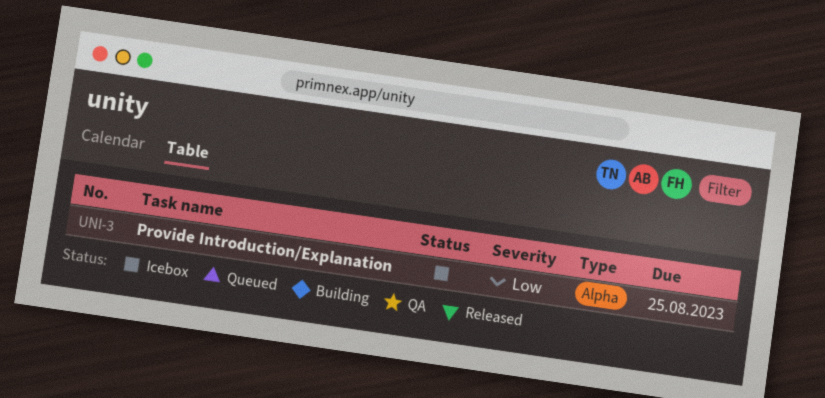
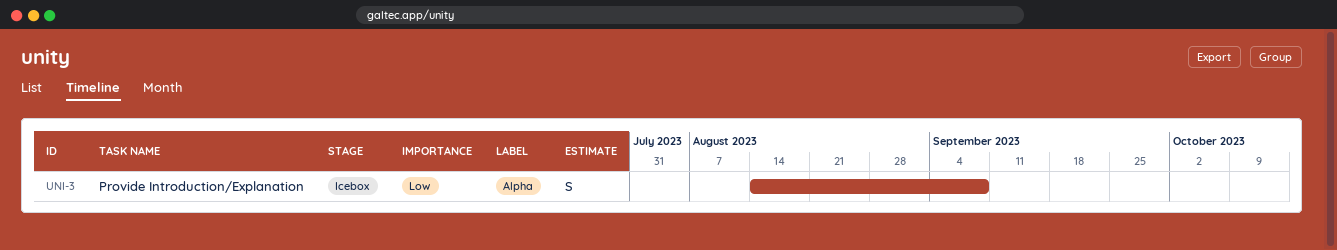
UNI-3, due: Aug 25 -> Sep 8

